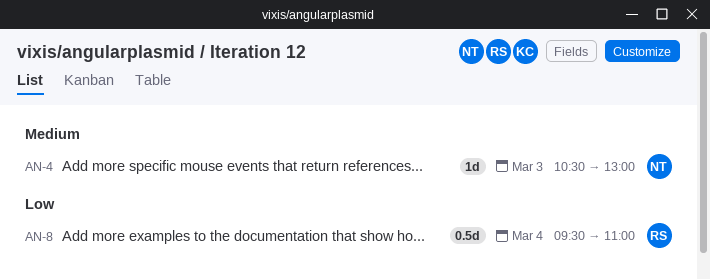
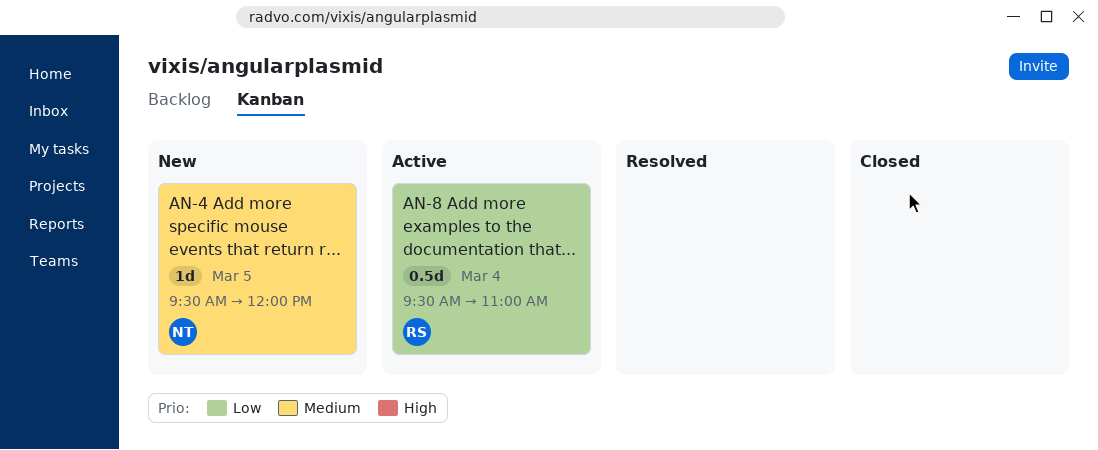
AN-4, day: Mar 3 -> Mar 5
AN-4, begins: 10:30 -> 09:30
AN-4, ends: 13:00 -> 12:00

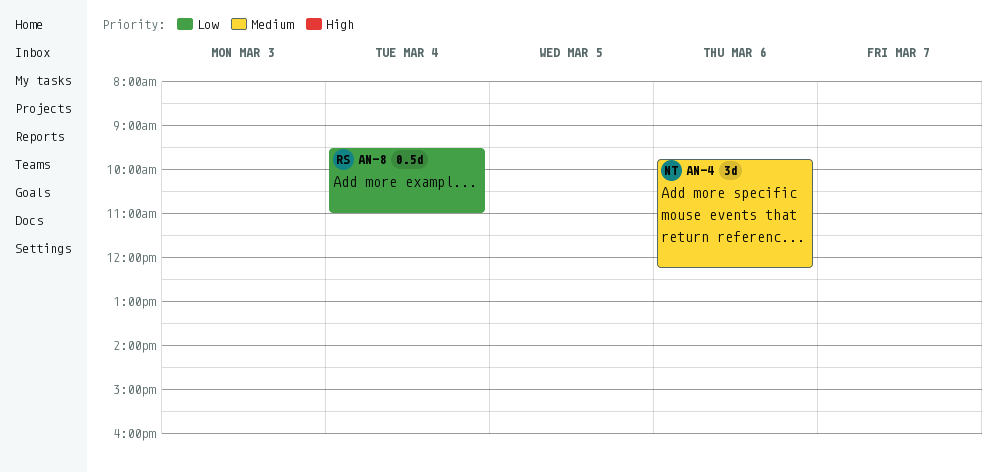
AN-4, estimate: 1d -> 3d
AN-4, day: Mar 5 -> Mar 6
AN-4, begins: 09:30 -> 09:45
AN-4, ends: 12:00 -> 12:15

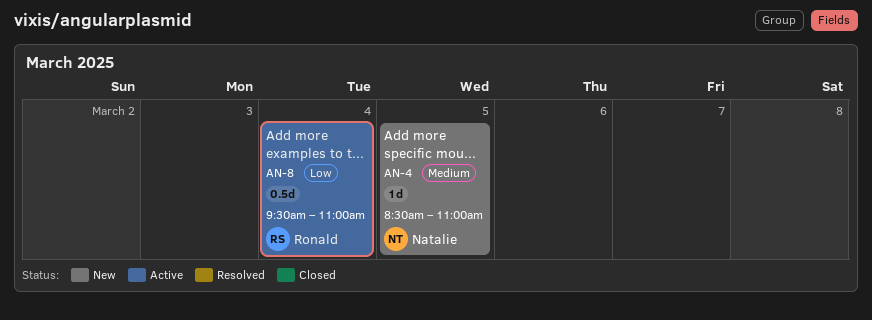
AN-4, estimate: 3d -> 1d
AN-4, day: Mar 6 -> Mar 5
AN-4, begins: 09:45 -> 08:30
AN-4, ends: 12:15 -> 11:00

